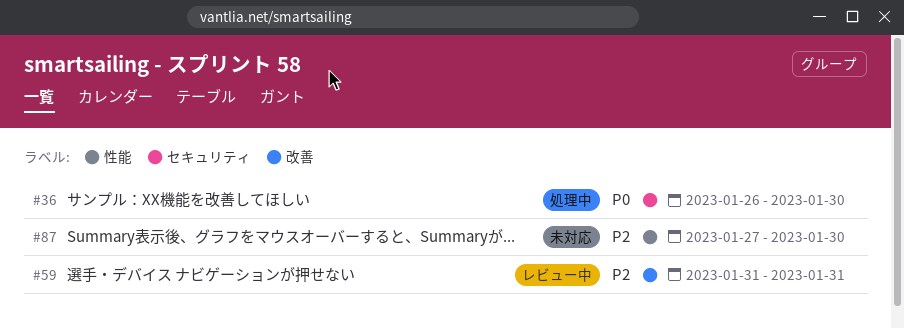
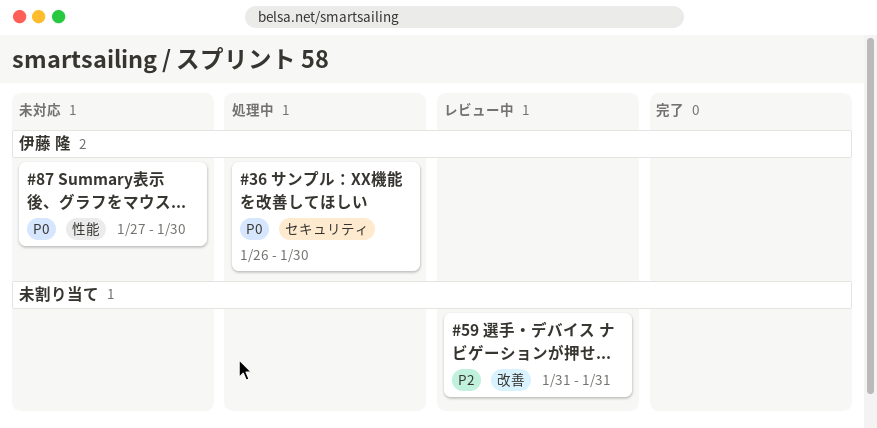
#87, priority: P2 -> P0

